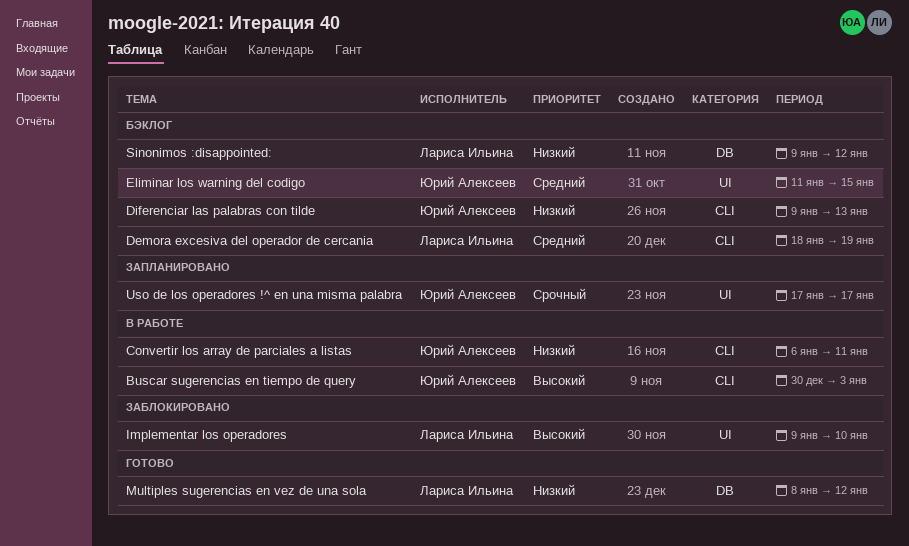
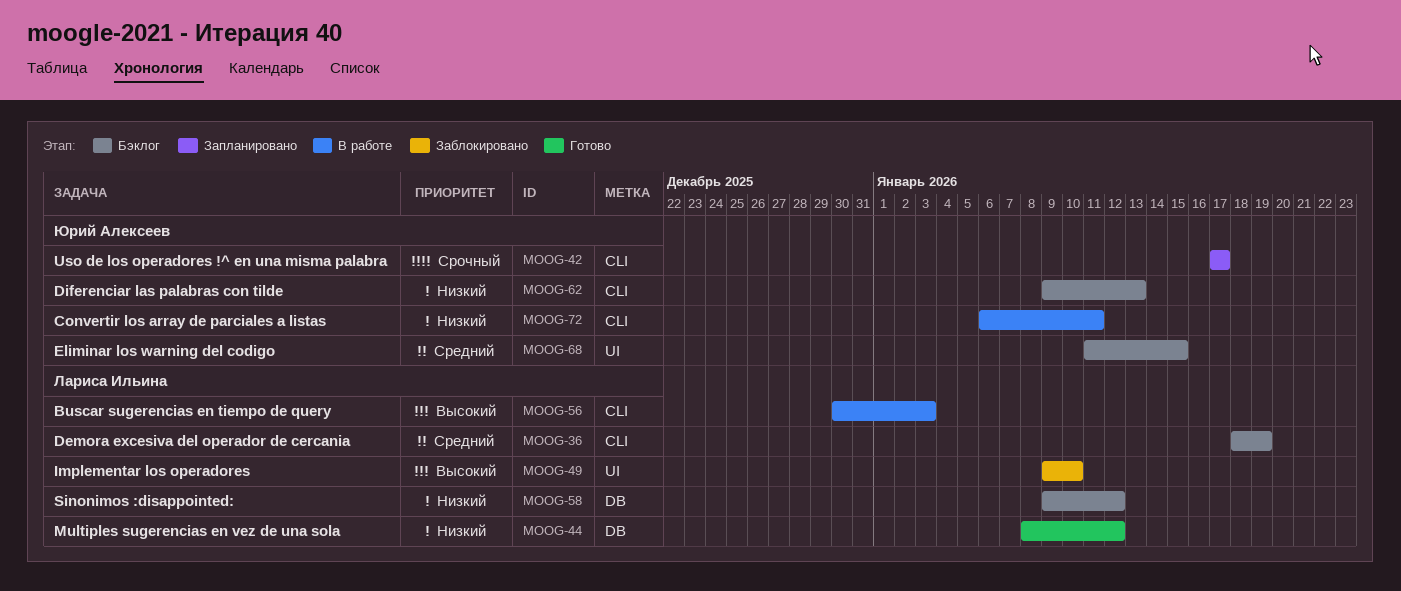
Buscar sugerencias en tiempo de query, owner: Юрий Алексеев -> Лариса Ильина
Uso de los operadores !^ en una misma palabra, label: UI -> CLI

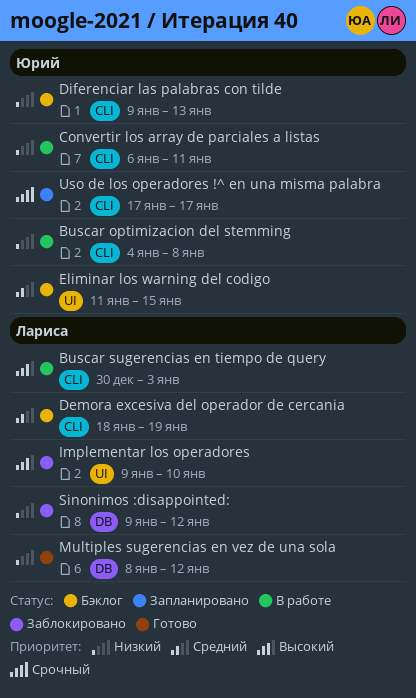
Buscar optimizacion del stemming: none -> present
Sinonimos :disappointed:, status: Бэклог -> Заблокировано

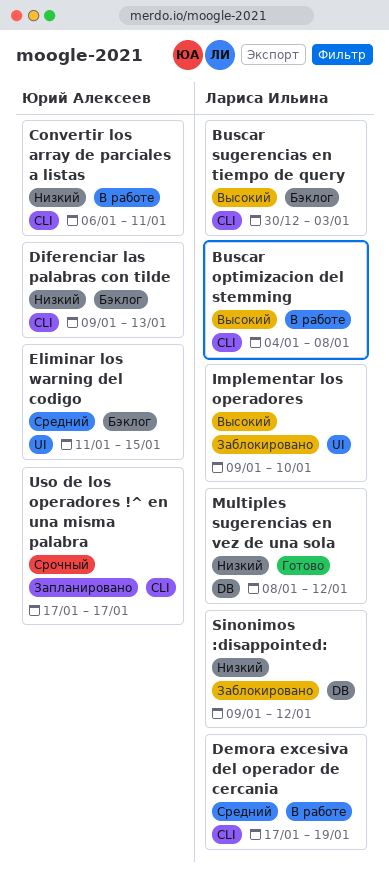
Buscar optimizacion del stemming, owner: Юрий Алексеев -> Лариса Ильина
Buscar optimizacion del stemming, priority: Низкий -> Высокий
Buscar sugerencias en tiempo de query, status: В работе -> Бэклог
Demora excesiva del operador de cercania, status: Бэклог -> В работе
Demora excesiva del operador de cercania, start: Jan 18 -> Jan 17

